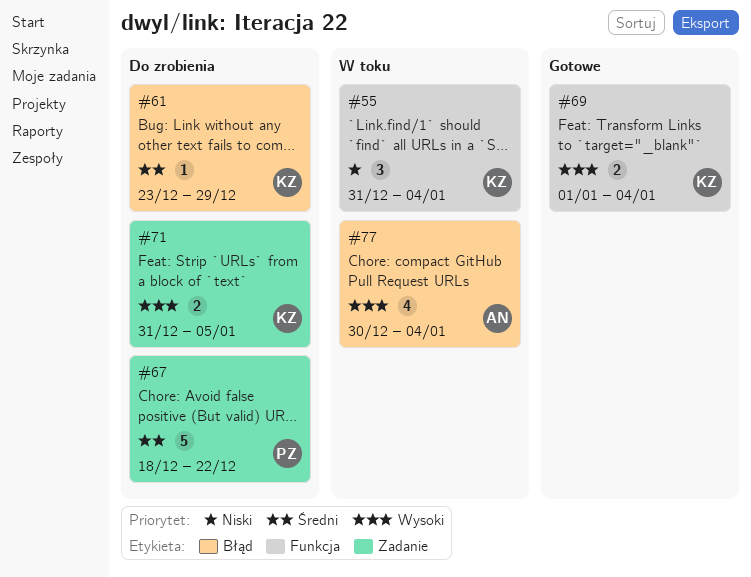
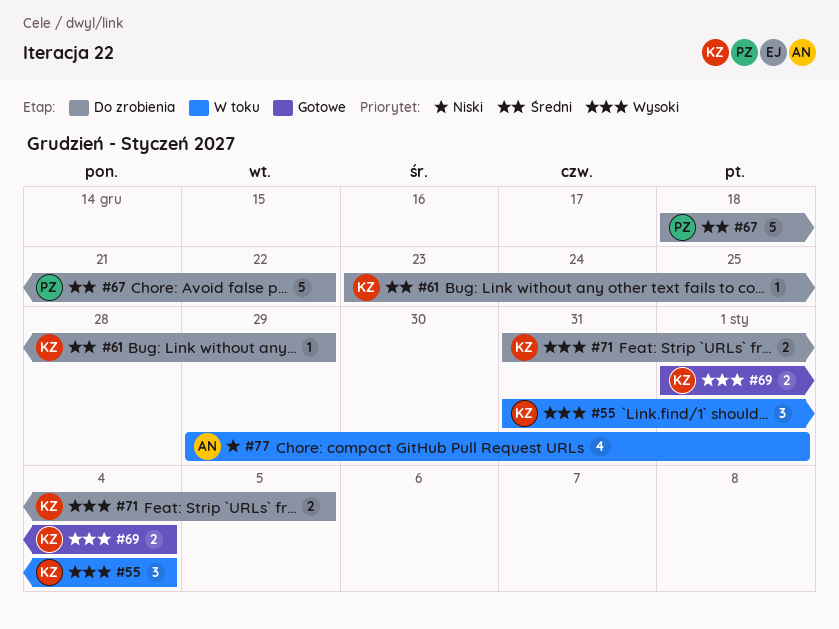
#55, priority: Niski -> Wysoki
#77, priority: Wysoki -> Niski
#77, start: Dec 30 -> Dec 29
#77, due: Jan 4 -> Jan 1

